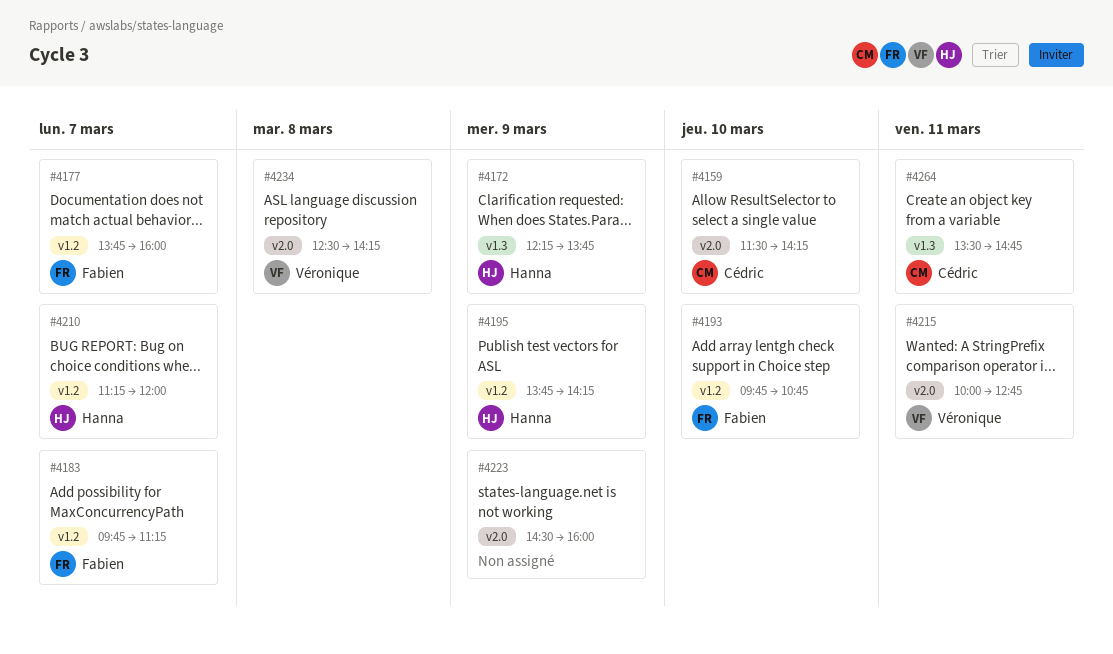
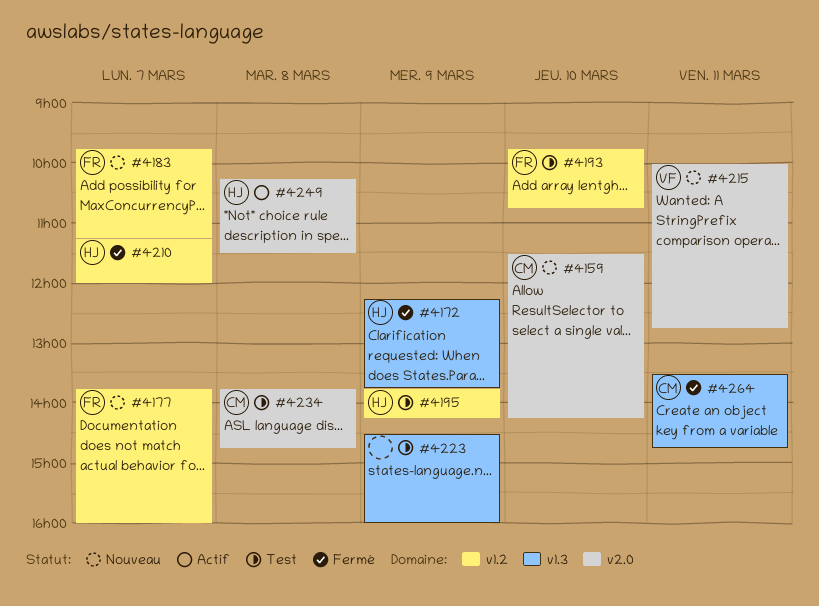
#4223, label: v2.0 -> v1.3
#4234, owner: Véronique -> Cédric
#4234, begins: 12:30 -> 13:45
#4234, ends: 14:15 -> 14:45
#4249: none -> present

